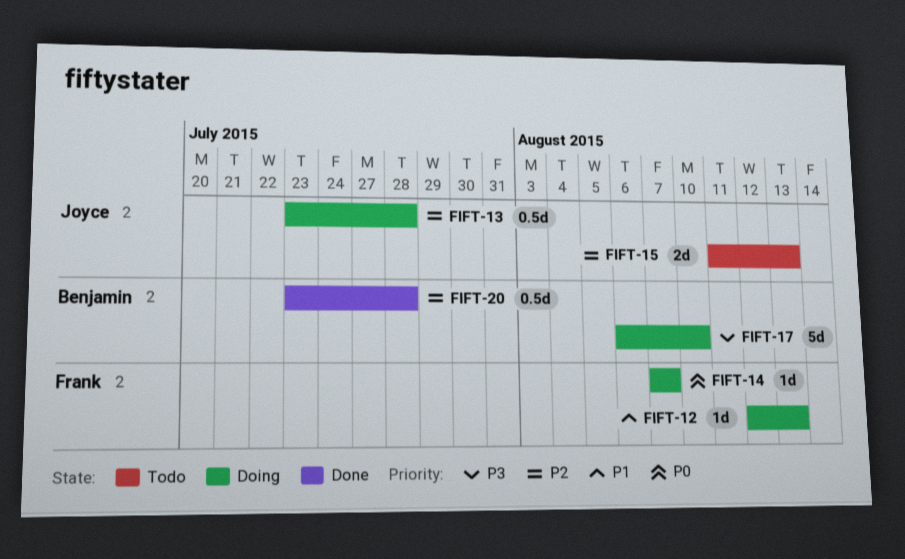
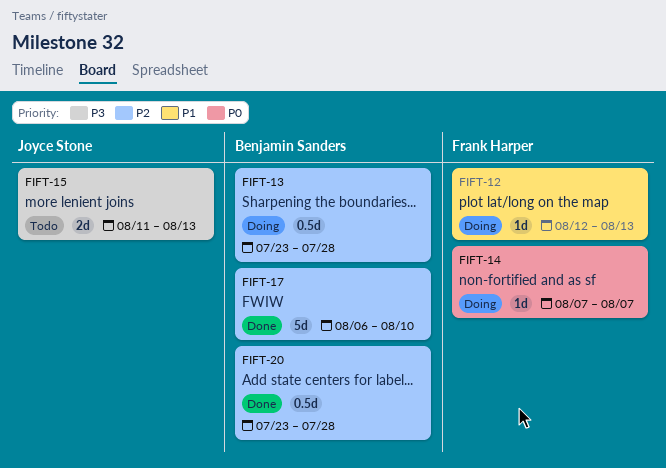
FIFT-13, owner: Joyce Stone -> Benjamin Sanders
FIFT-15, priority: P2 -> P3
FIFT-17, status: Doing -> Done
FIFT-17, priority: P3 -> P2

